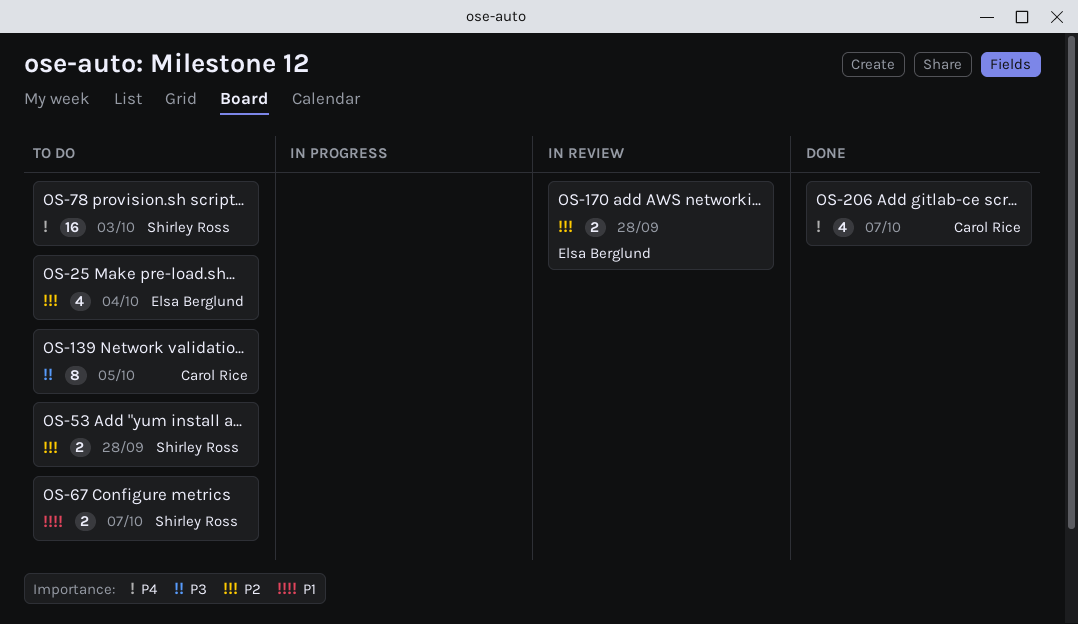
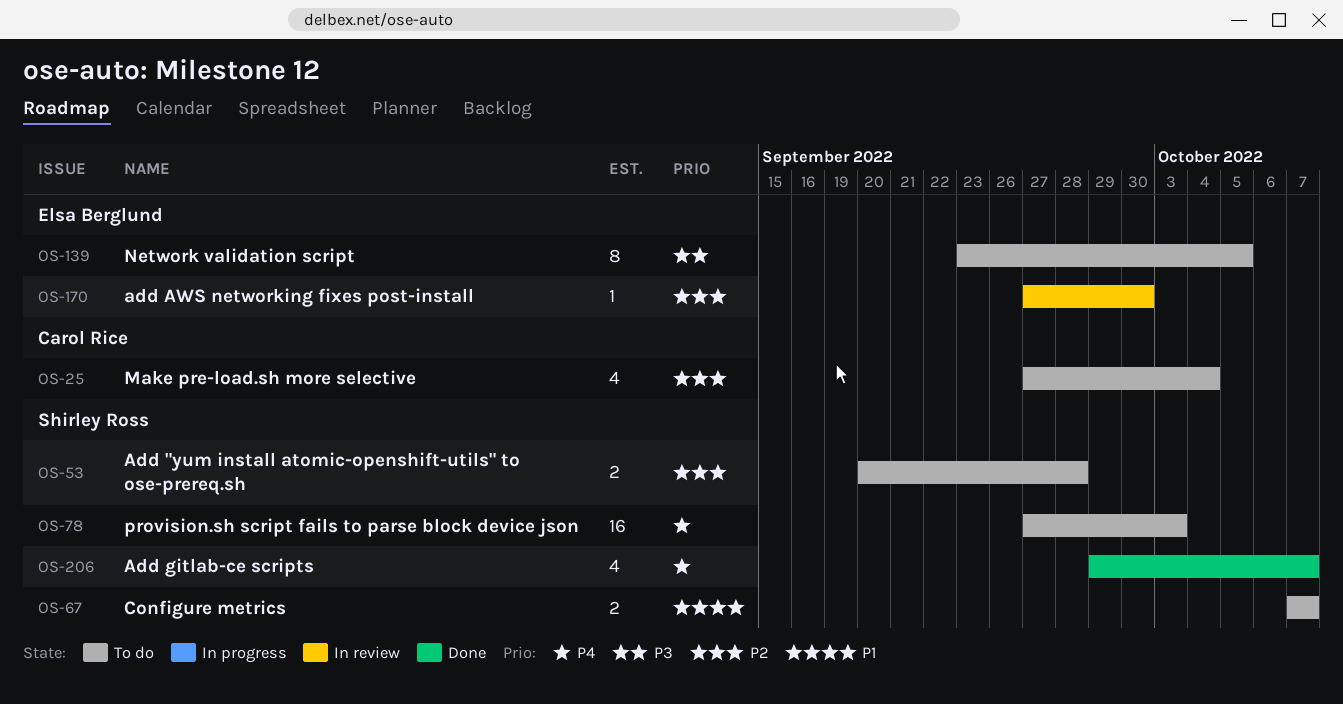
OS-25, owner: Elsa Berglund -> Carol Rice
OS-139, owner: Carol Rice -> Elsa Berglund
OS-170, estimate: 2 -> 1
OS-170, due: Sep 28 -> Sep 30
OS-206, owner: Carol Rice -> Shirley Ross

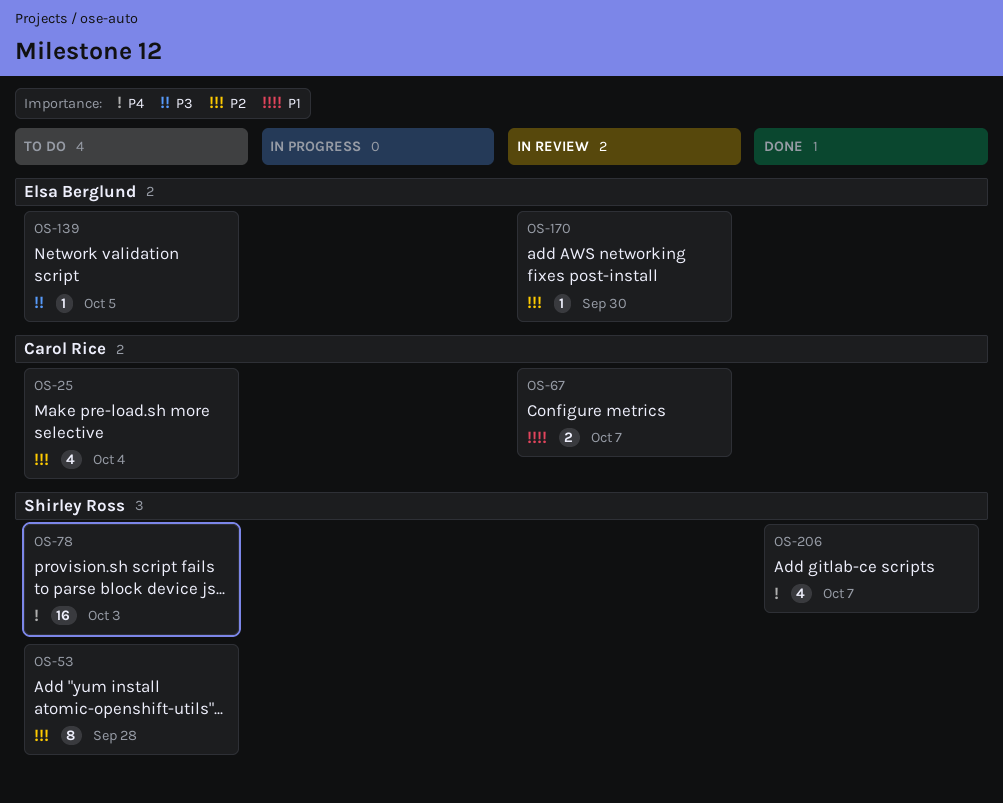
OS-53, estimate: 2 -> 8
OS-67, status: To do -> In review
OS-67, owner: Shirley Ross -> Carol Rice
OS-139, estimate: 8 -> 1

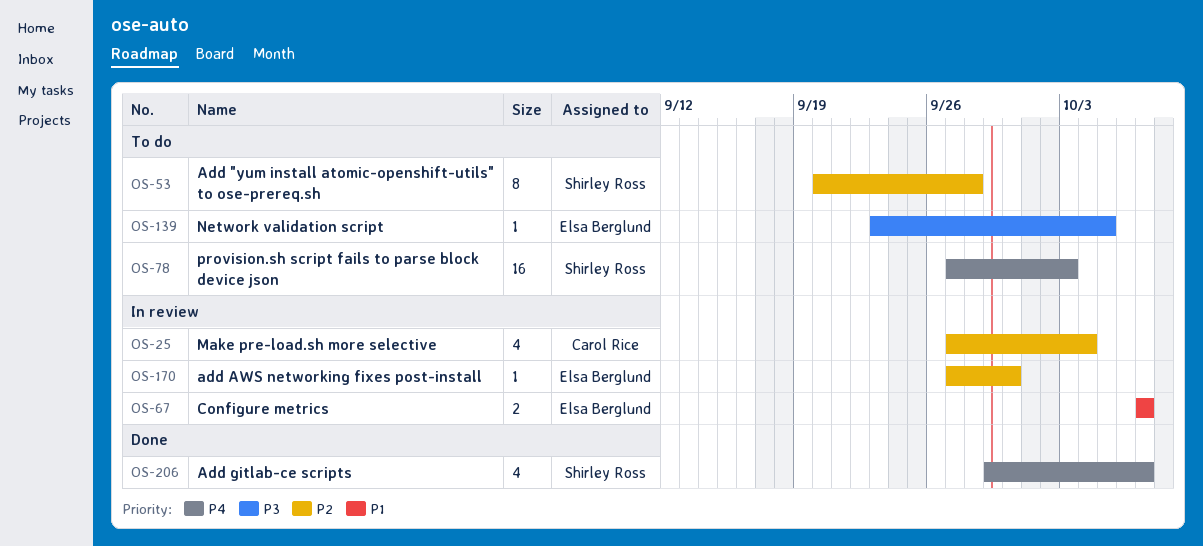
OS-25, status: To do -> In review
OS-67, owner: Carol Rice -> Elsa Berglund

